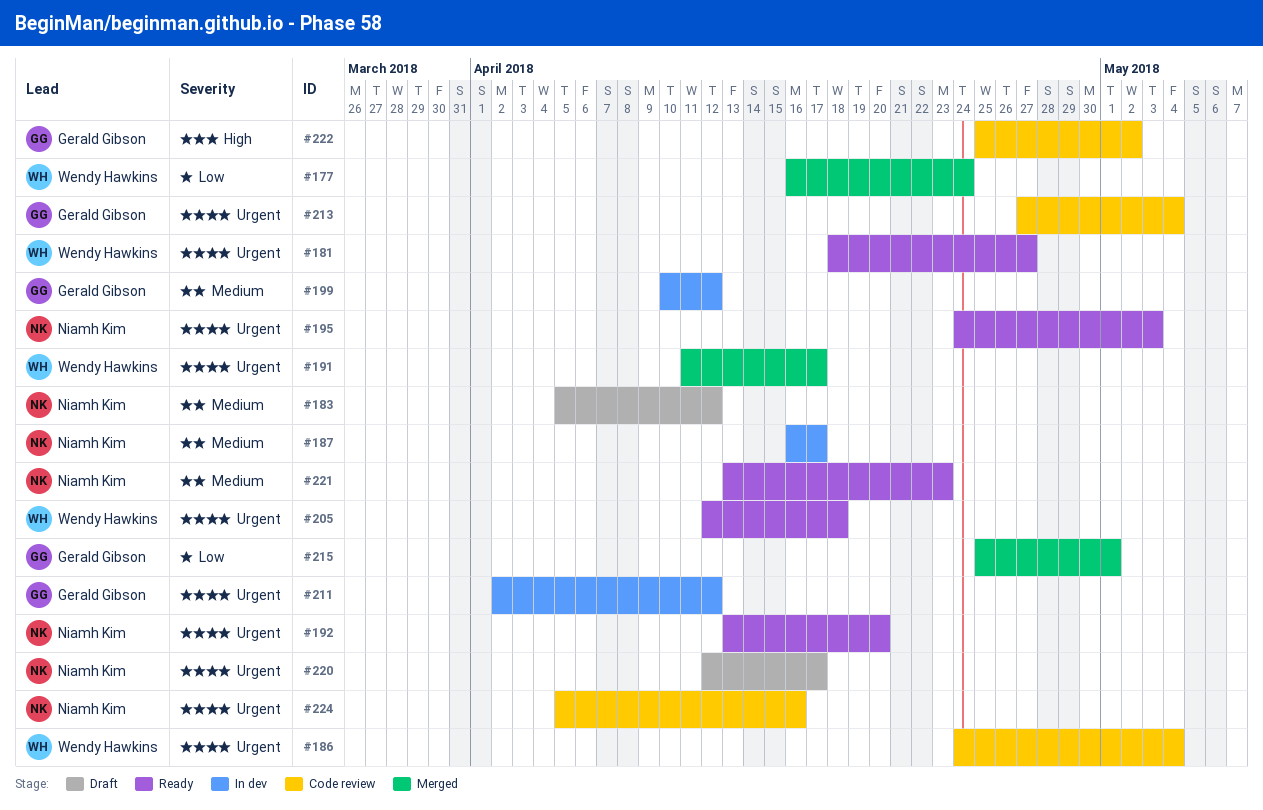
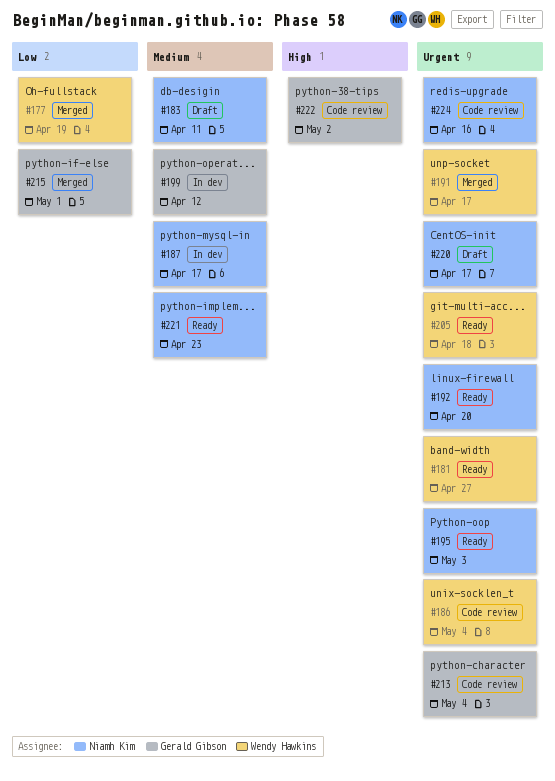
#177, due: Apr 24 -> Apr 19
#183, due: Apr 12 -> Apr 11
#211: present -> none

